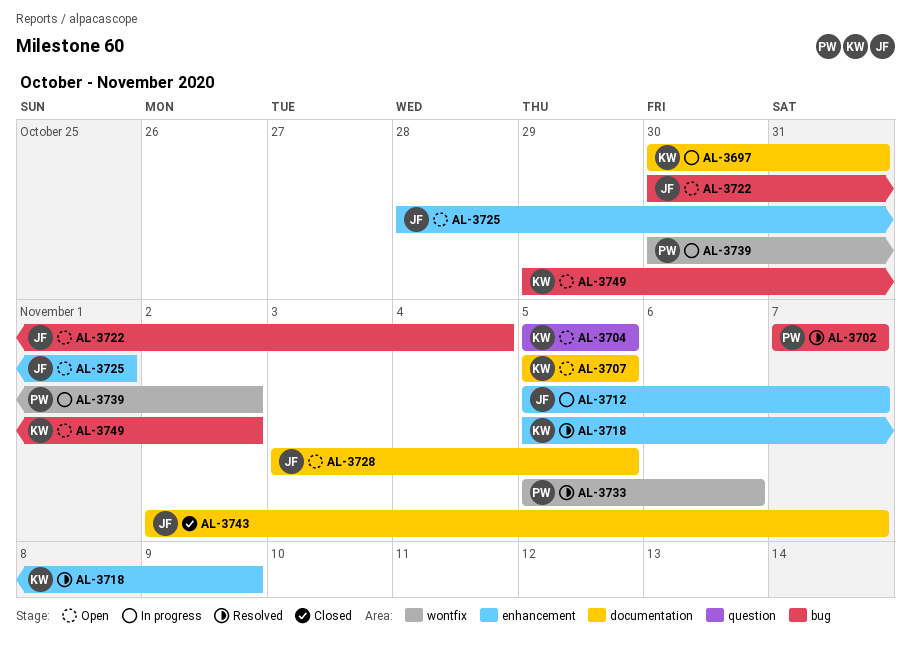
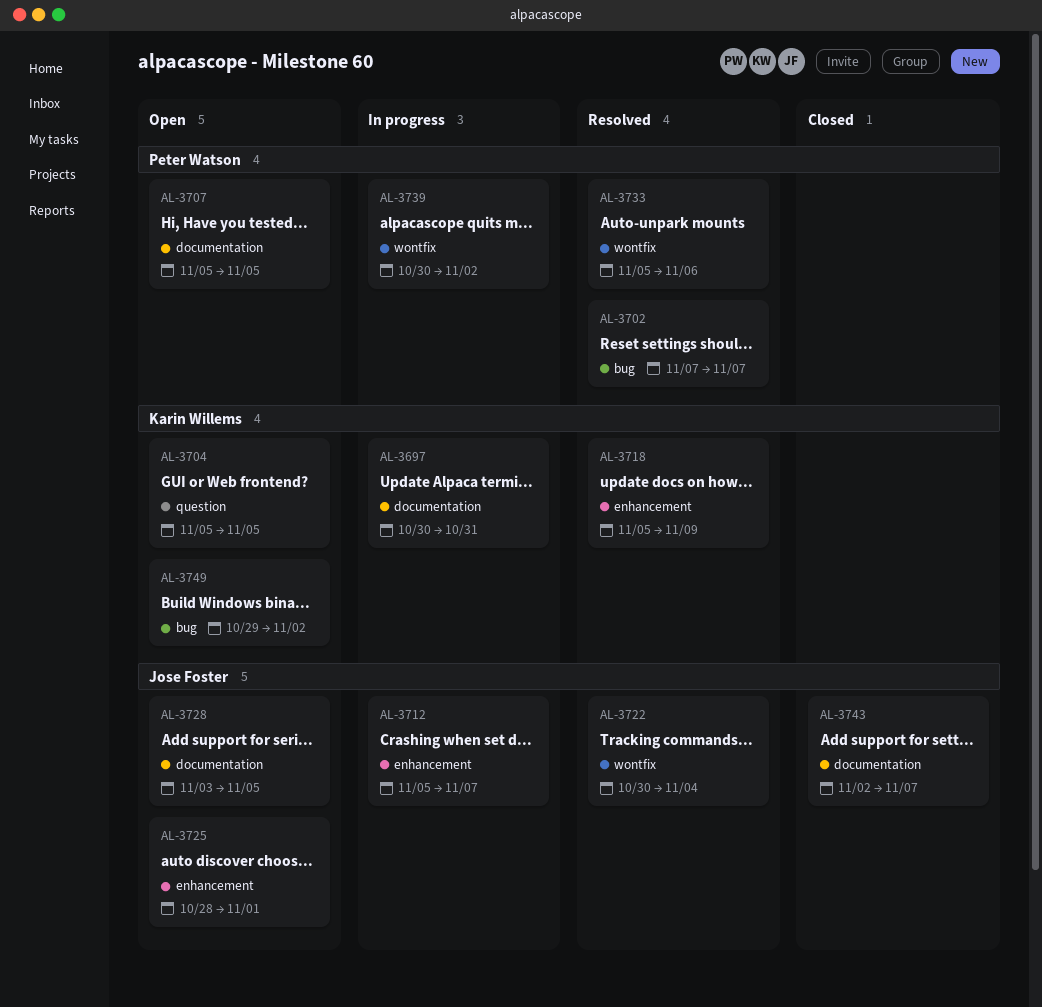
AL-3707, owner: Karin Willems -> Peter Watson
AL-3722, status: Open -> Resolved
AL-3722, label: bug -> wontfix

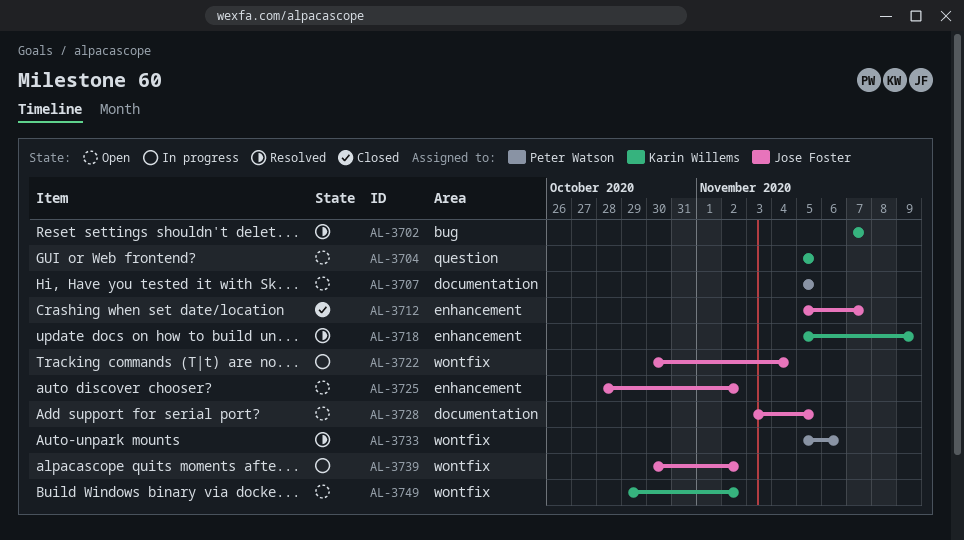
AL-3697: present -> none
AL-3702, owner: Peter Watson -> Karin Willems
AL-3712, status: In progress -> Closed
AL-3722, status: Resolved -> In progress
AL-3725, due: Nov 1 -> Nov 2
AL-3739, owner: Peter Watson -> Jose Foster
AL-3743: present -> none
AL-3749, label: bug -> wontfix

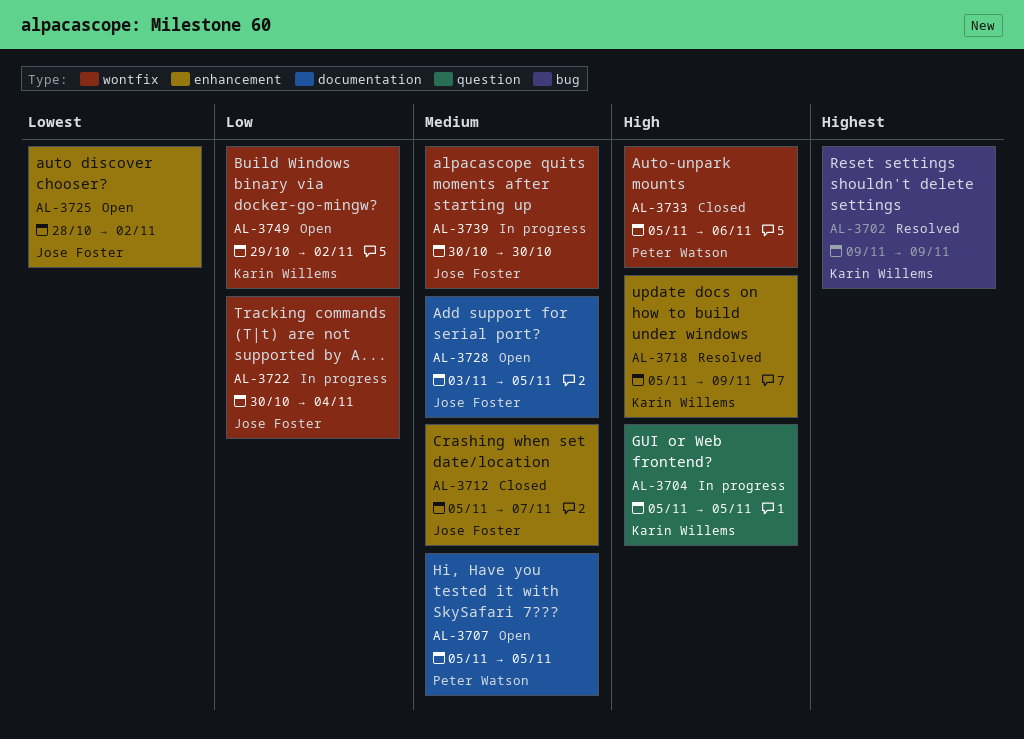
AL-3702, start: Nov 7 -> Nov 9
AL-3702, due: Nov 7 -> Nov 9
AL-3704, status: Open -> In progress
AL-3733, status: Resolved -> Closed
AL-3739, due: Nov 2 -> Oct 30

